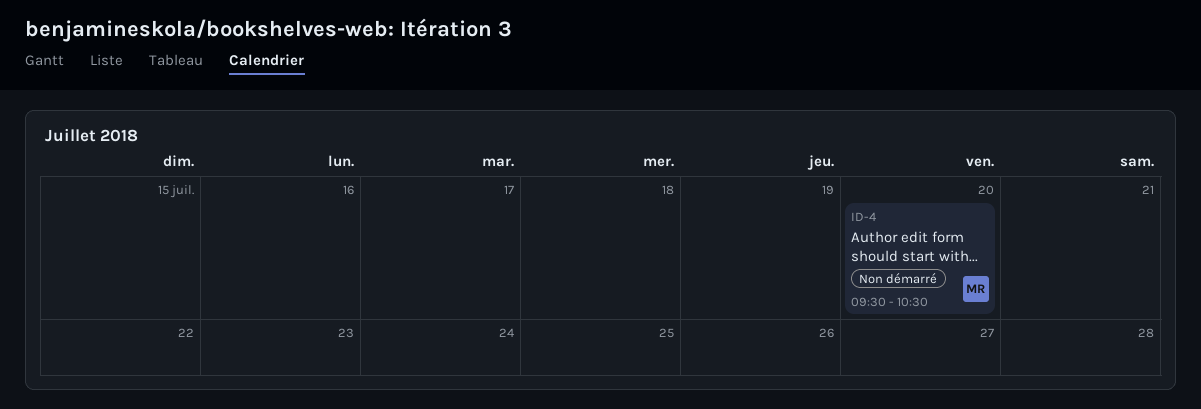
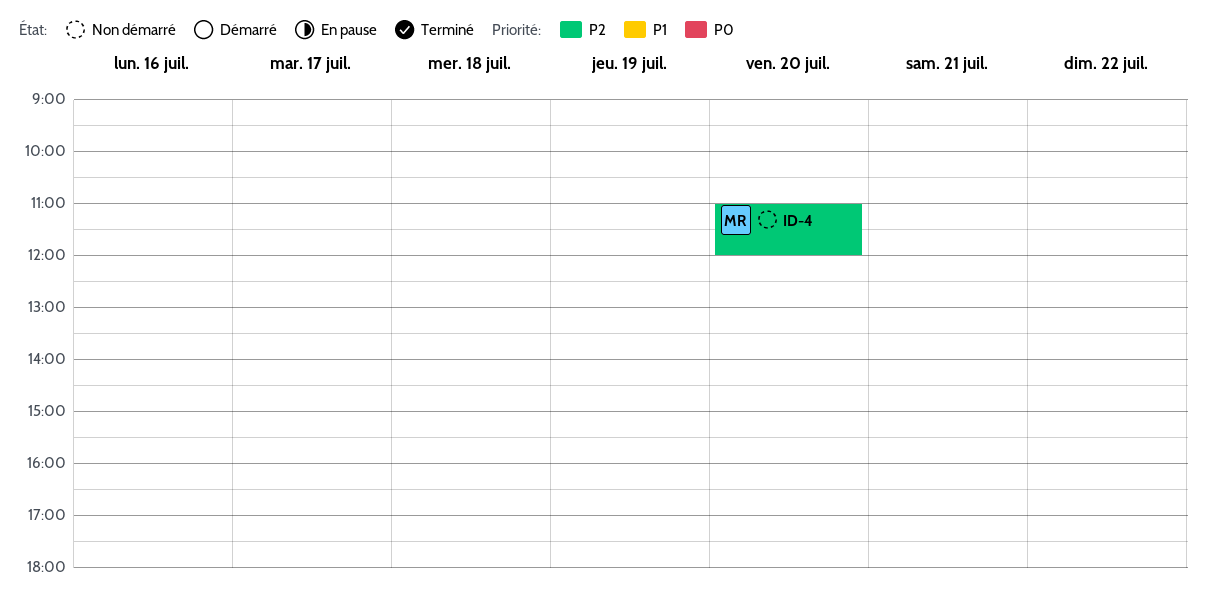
ID-4, begins: 09:30 -> 11:00
ID-4, ends: 10:30 -> 12:00

